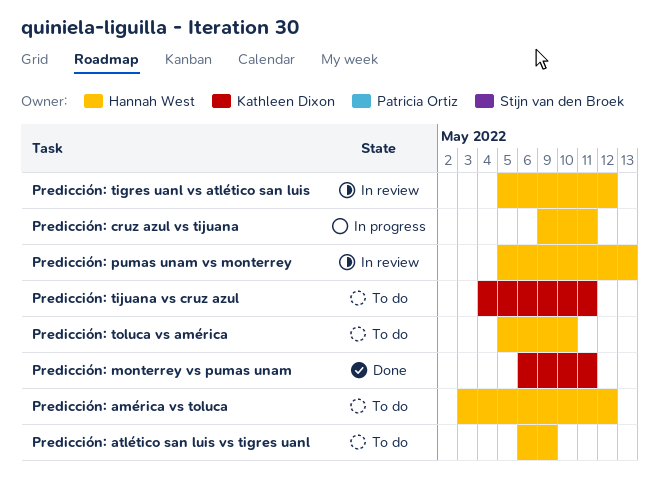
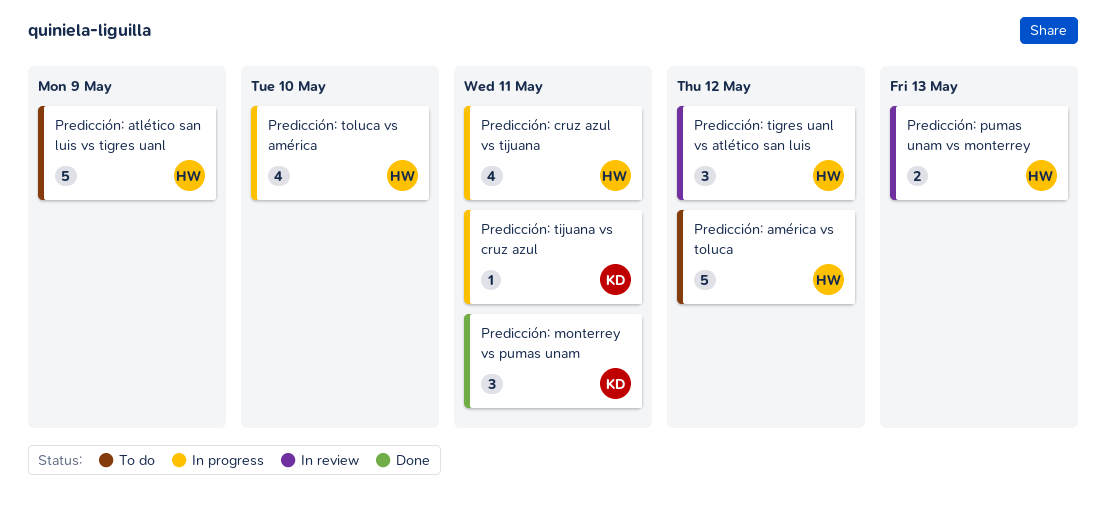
Predicción: tijuana vs cruz azul, status: To do -> In progress
Predicción: toluca vs américa, status: To do -> In progress

